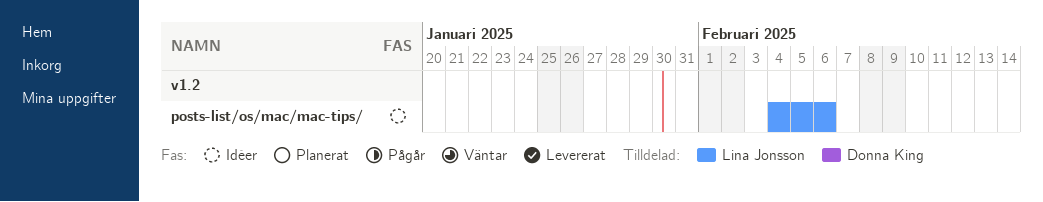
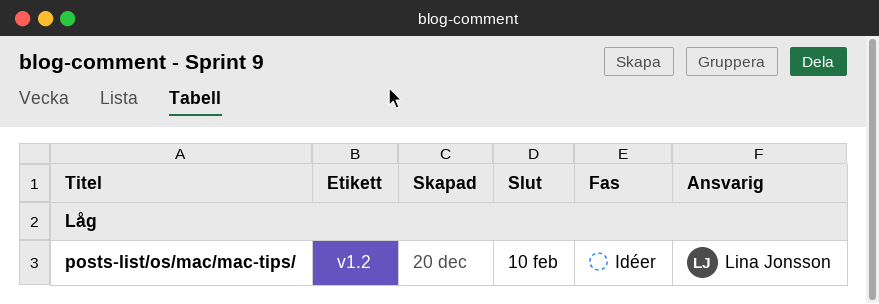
posts-list/os/mac/mac-tips/, due: Feb 6 -> Feb 10

